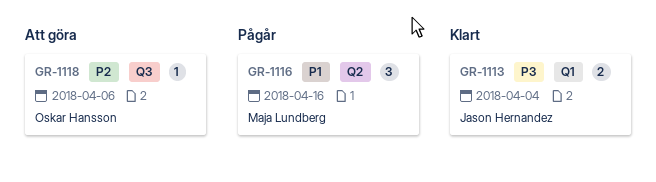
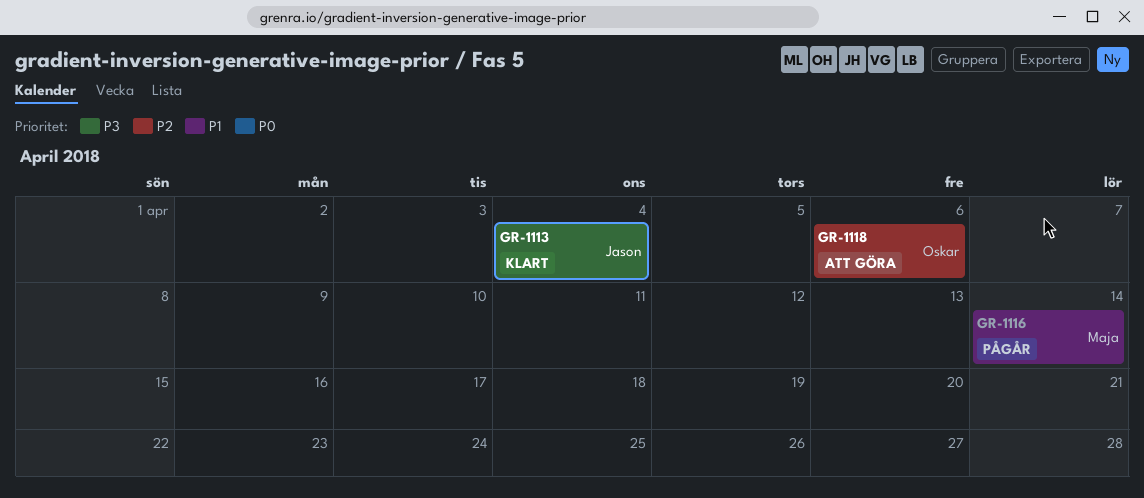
GR-1116, due: Apr 16 -> Apr 14

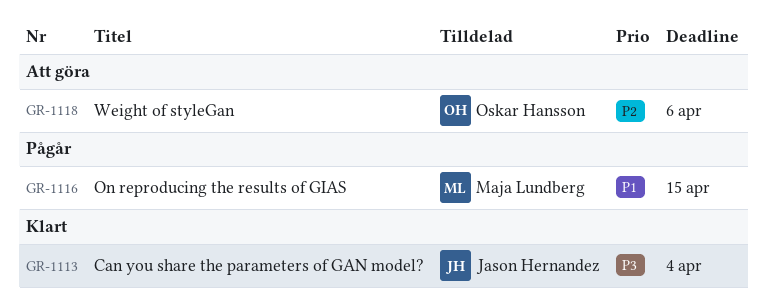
GR-1116, due: Apr 14 -> Apr 15

